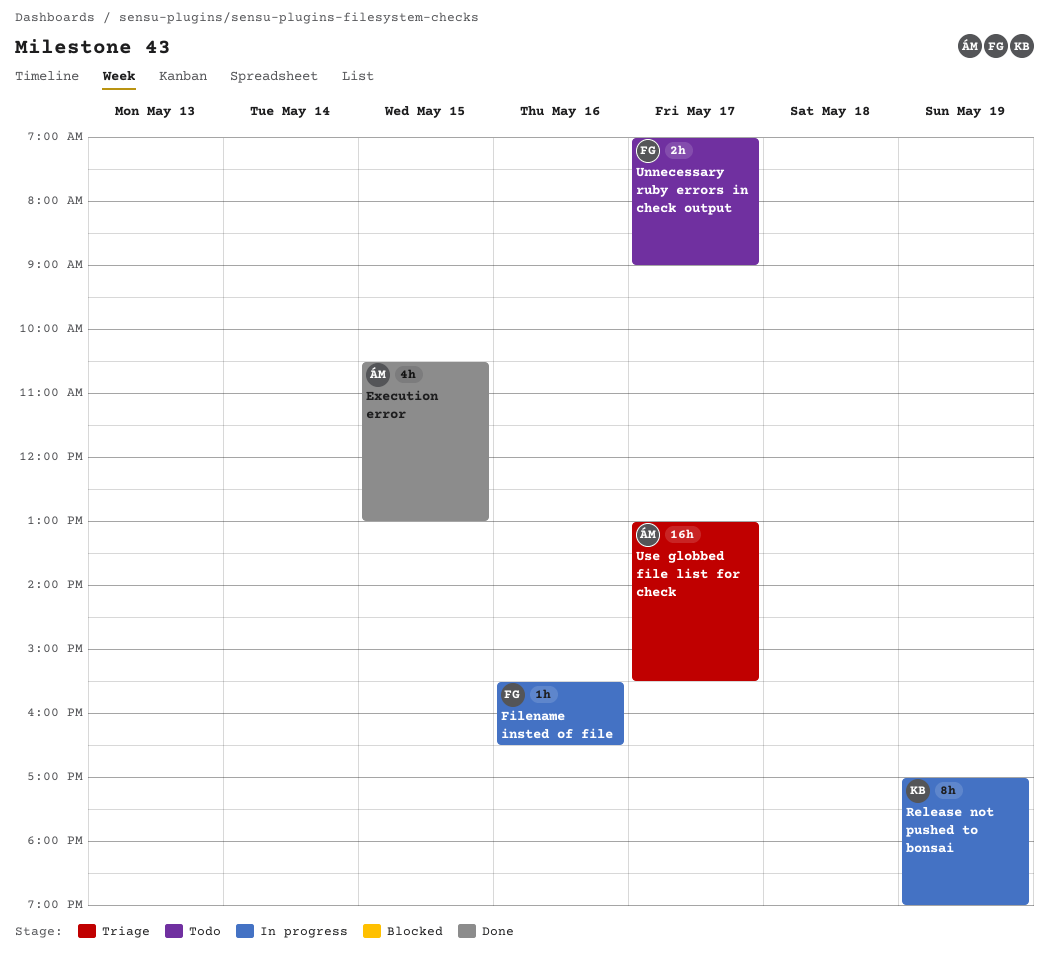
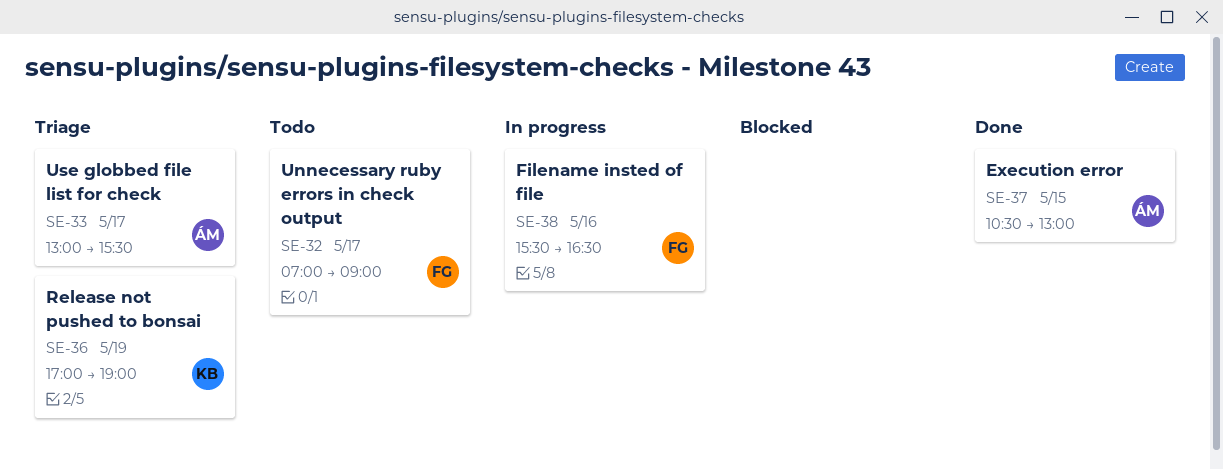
Release not pushed to bonsai, status: In progress -> Triage

